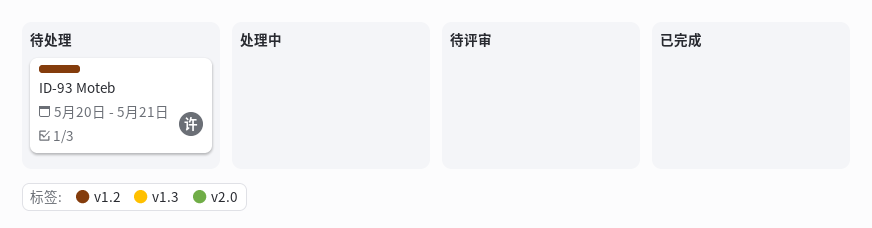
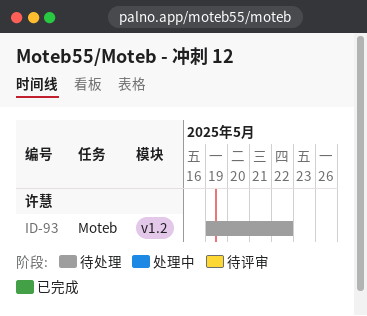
ID-93, start: May 20 -> May 19
ID-93, due: May 21 -> May 22

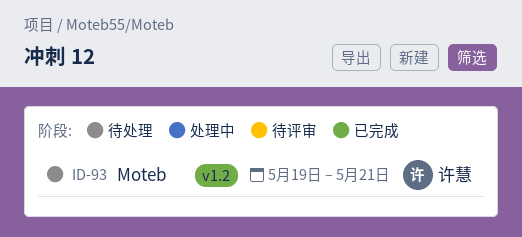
ID-93, due: May 22 -> May 21

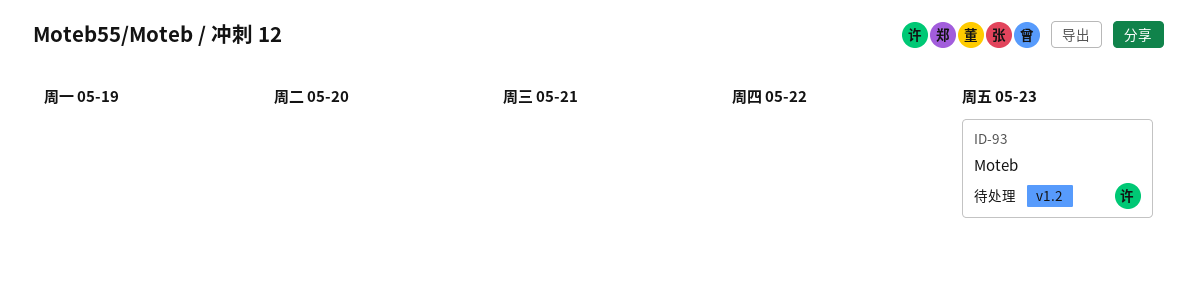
ID-93, due: May 21 -> May 23

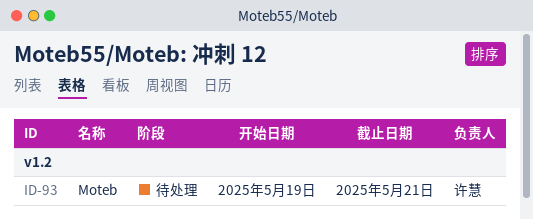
ID-93, due: May 23 -> May 21

